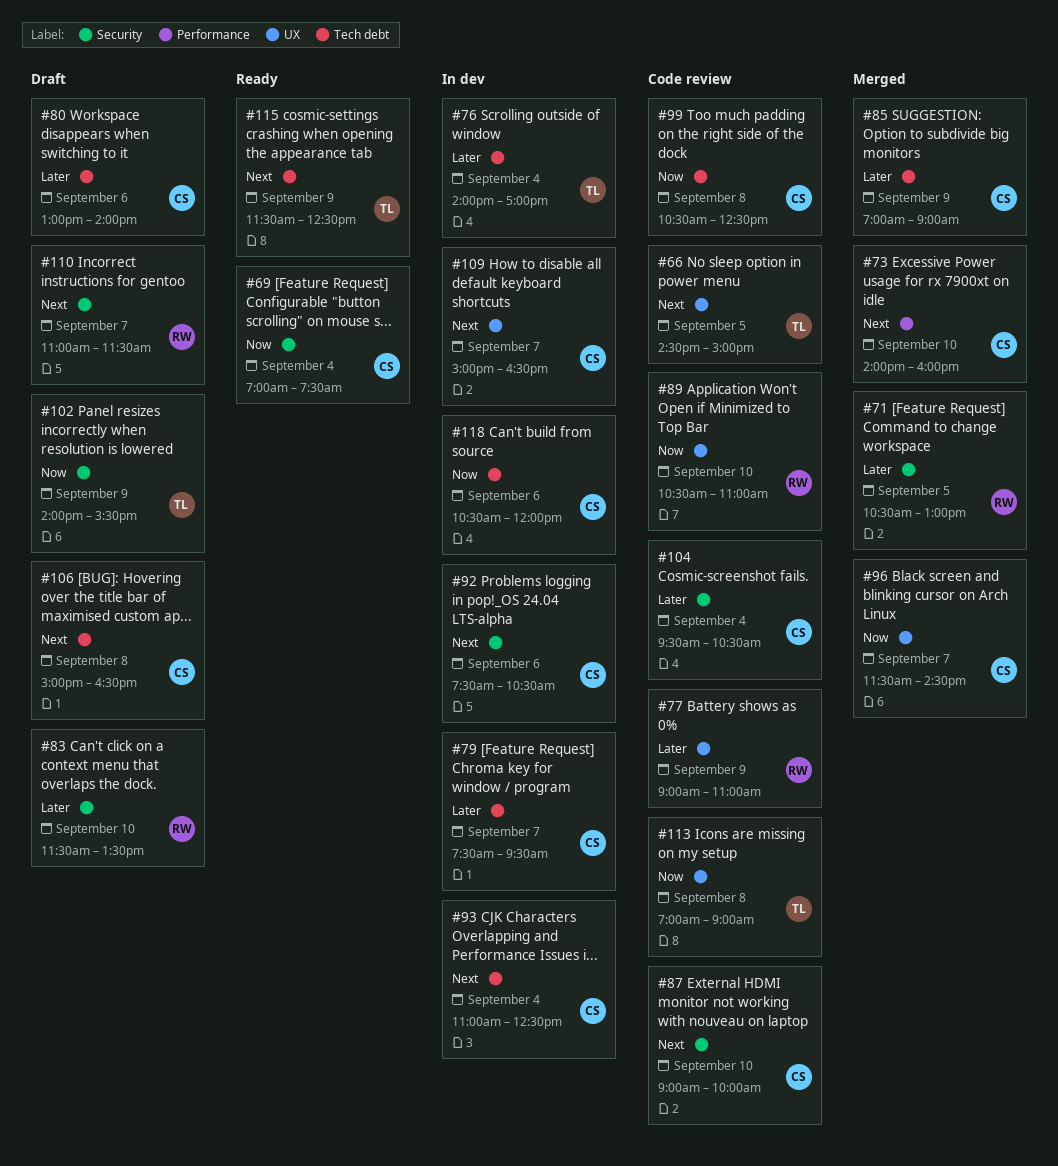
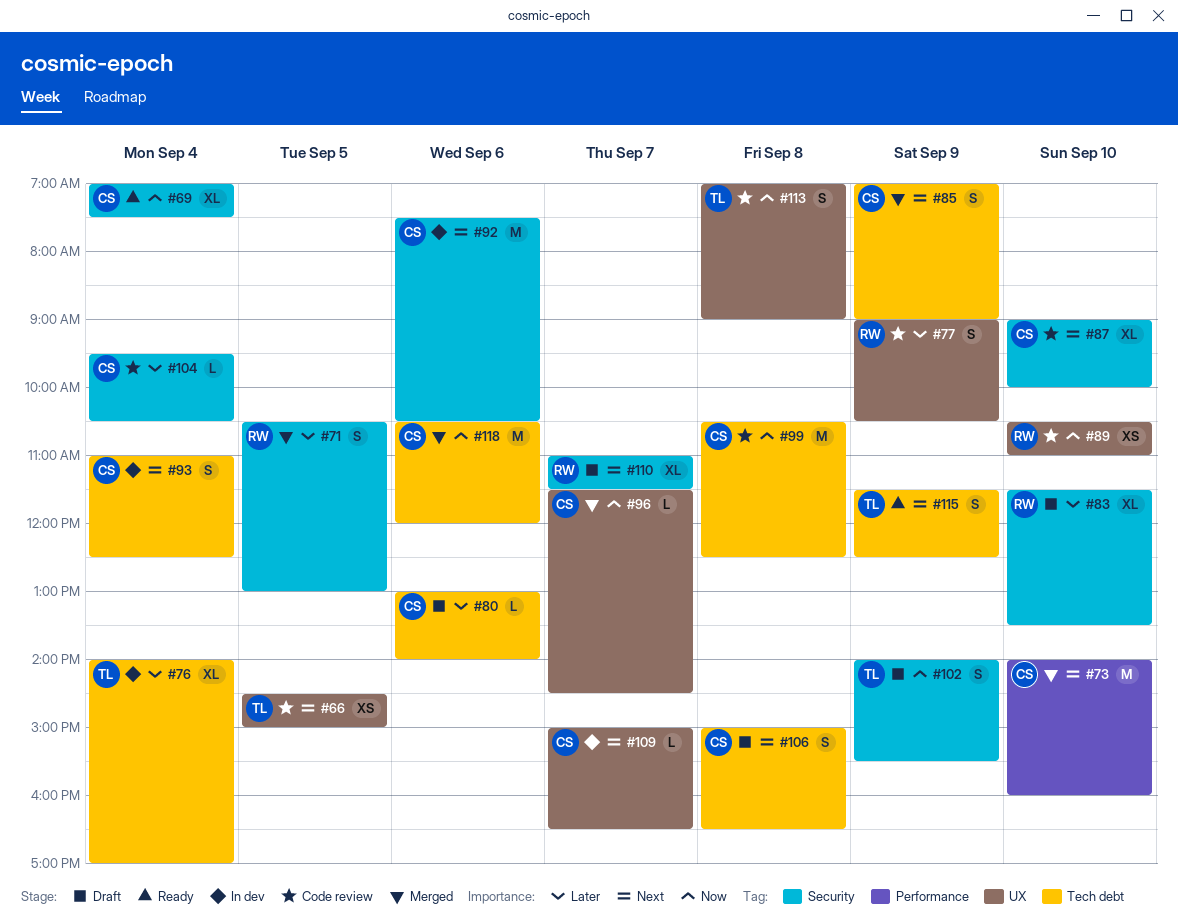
#77, ends: 11:00 -> 10:30
#79: present -> none
#85, priority: Later -> Next
#118, status: In dev -> Merged

